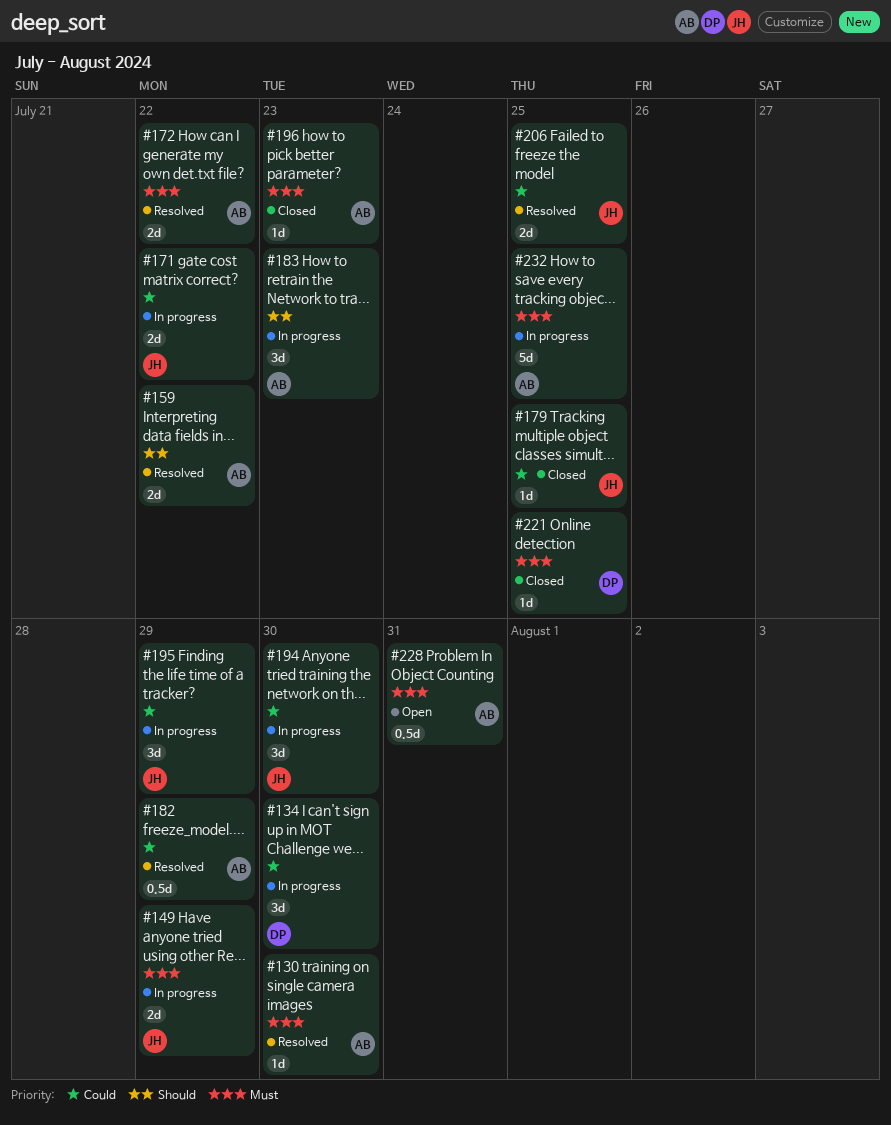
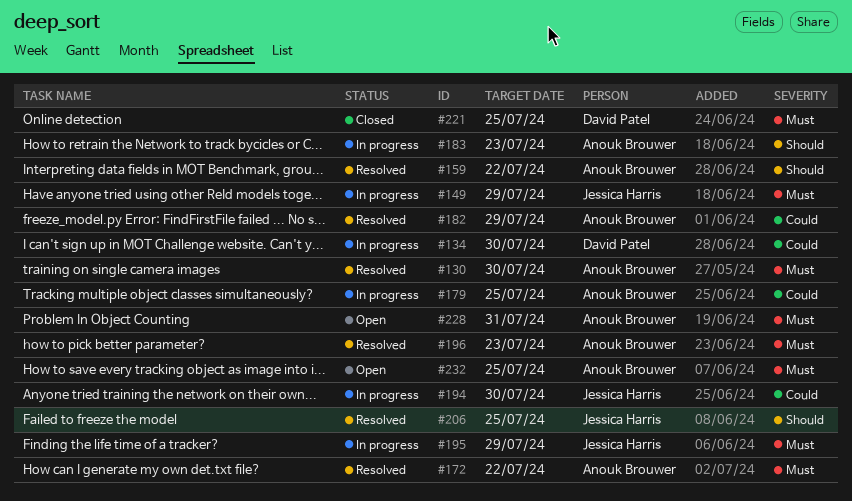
#171: present -> none
#179, status: Closed -> In progress
#179, owner: Jessica Harris -> Anouk Brouwer
#195, priority: Could -> Must
#196, status: Closed -> Resolved
#206, priority: Could -> Should
#232, status: In progress -> Open

